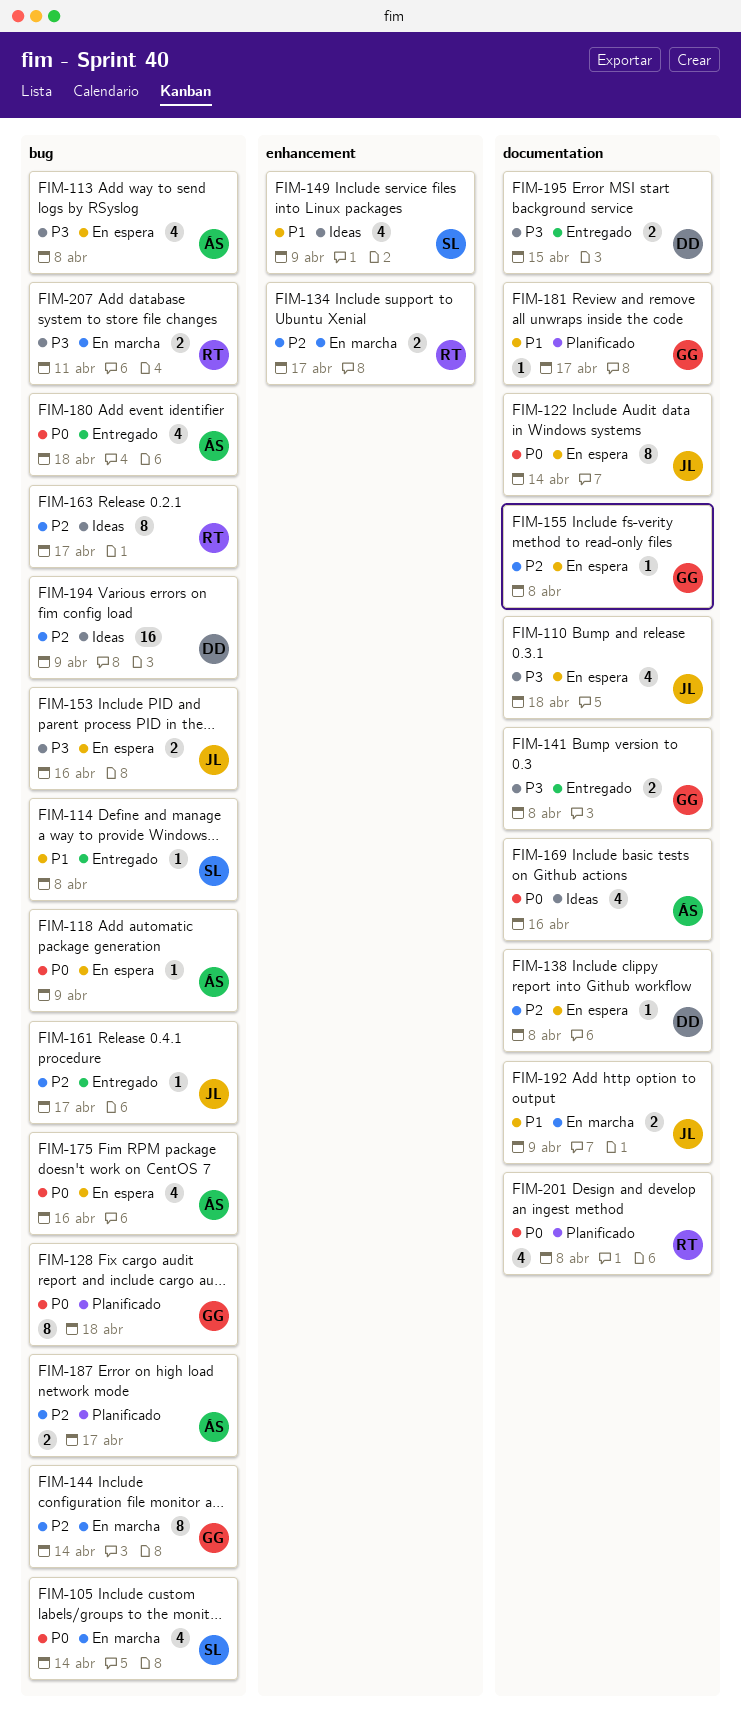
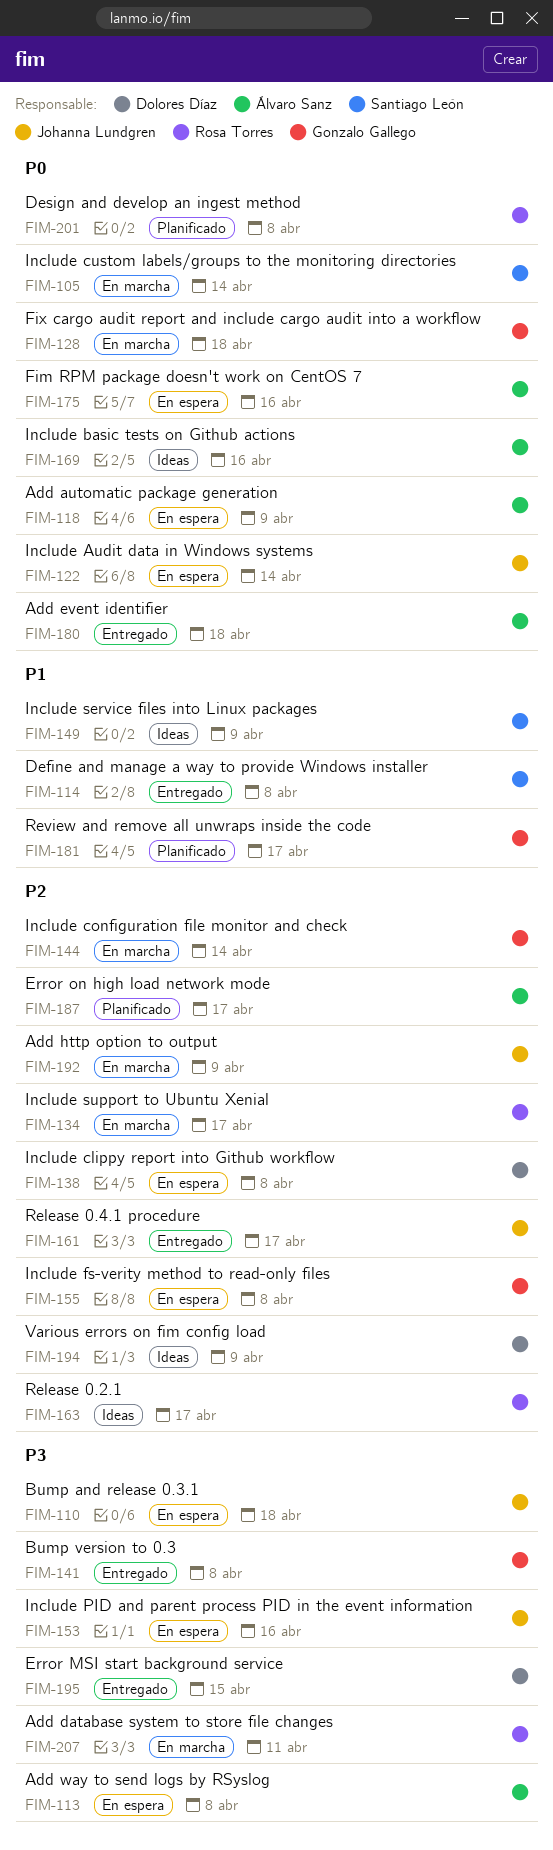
FIM-128, status: Planificado -> En marcha
FIM-192, priority: P1 -> P2

